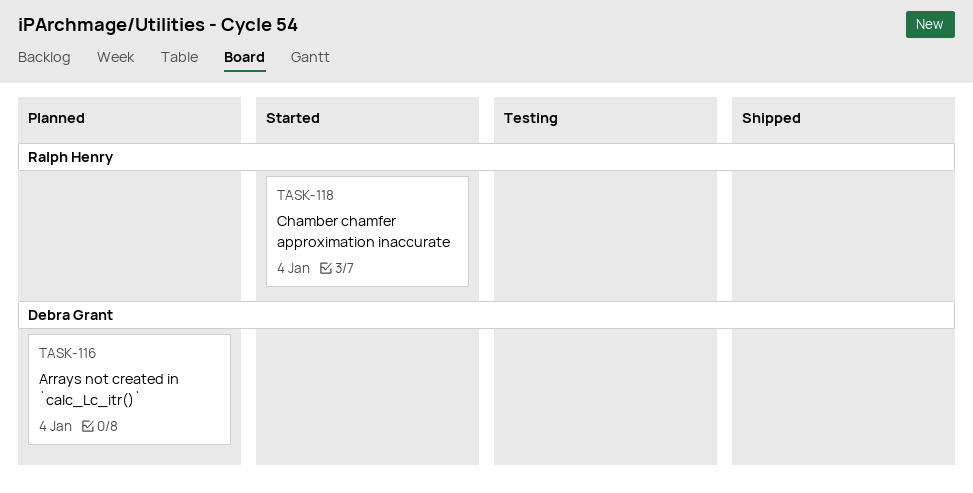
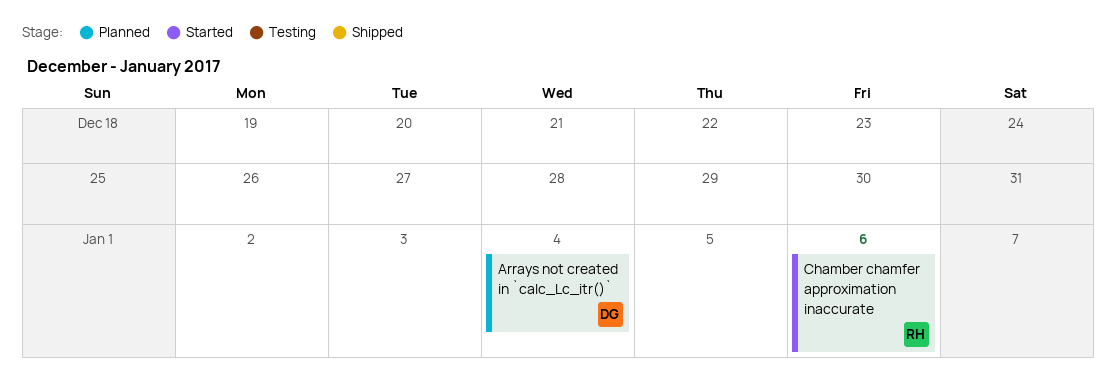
Chamber chamfer approximation inaccurate, due: Jan 4 -> Jan 6

